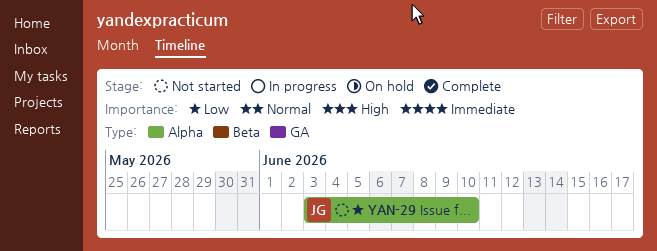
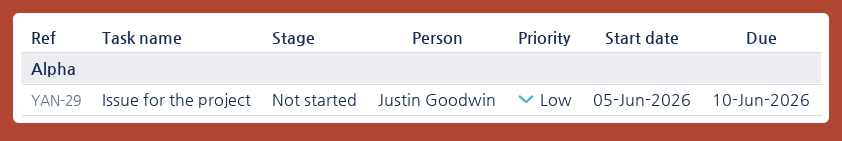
YAN-29, start: Jun 3 -> Jun 5

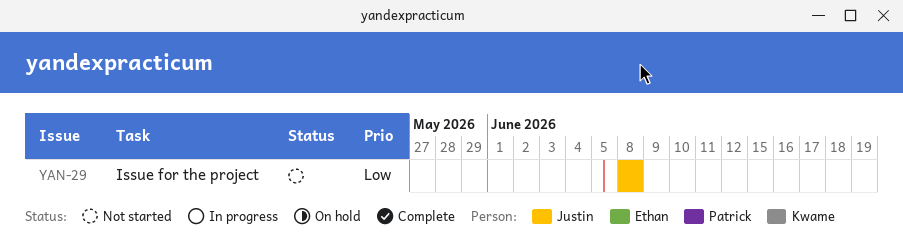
YAN-29, start: Jun 5 -> Jun 8
YAN-29, due: Jun 10 -> Jun 8

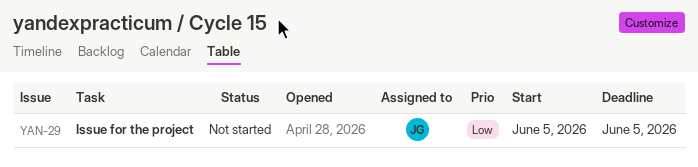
YAN-29, start: Jun 8 -> Jun 5
YAN-29, due: Jun 8 -> Jun 5

